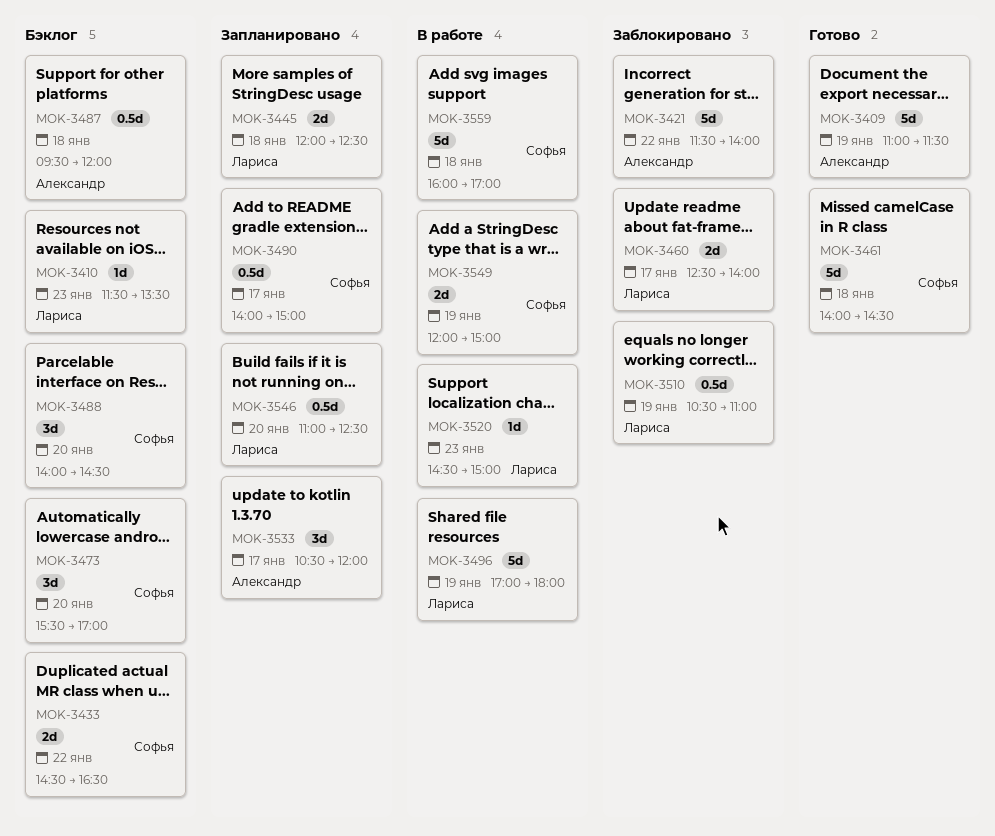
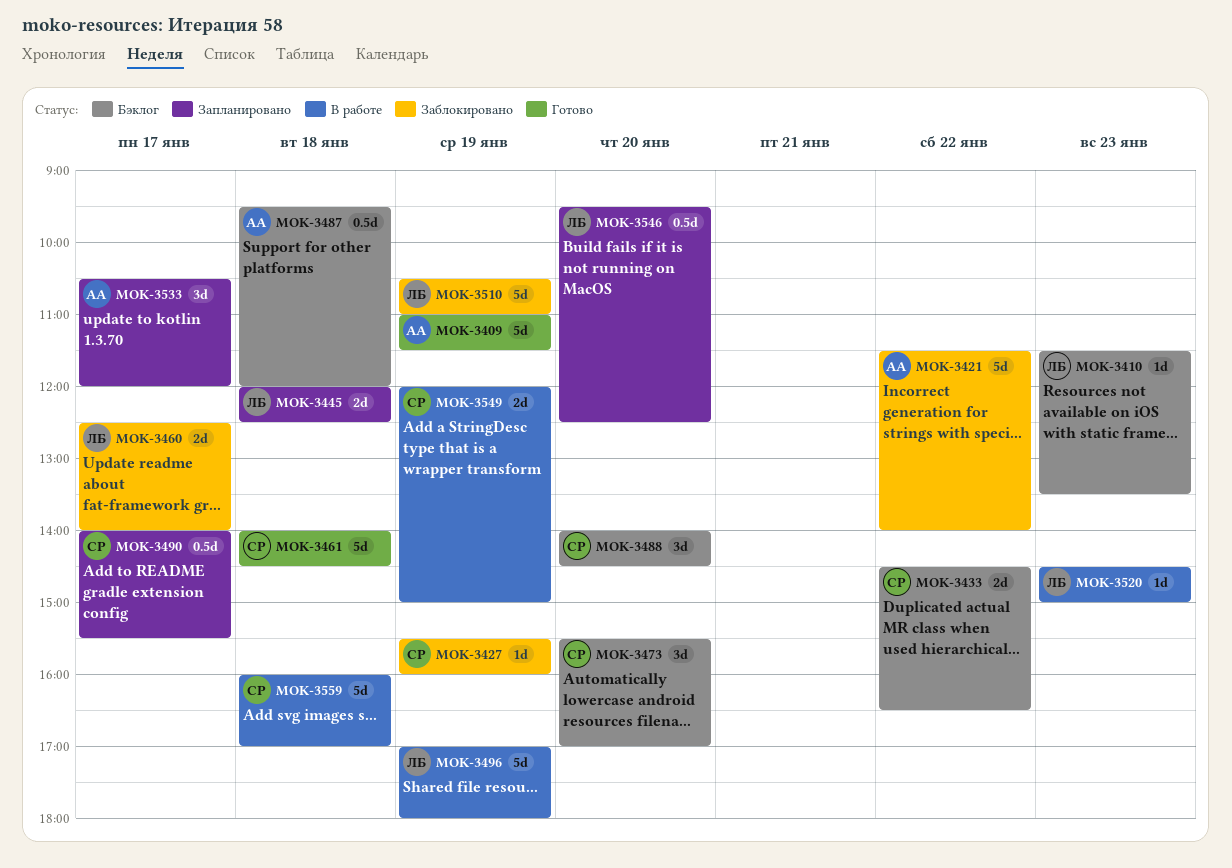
MOK-3427: none -> present
MOK-3490, ends: 15:00 -> 15:30
MOK-3510, estimate: 0.5d -> 5d
MOK-3546, begins: 11:00 -> 09:30

